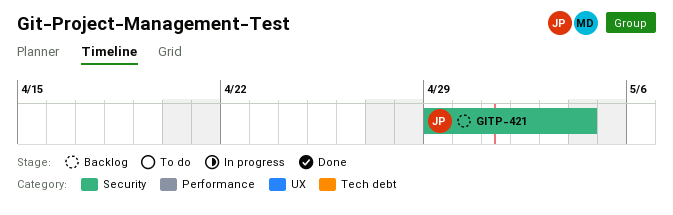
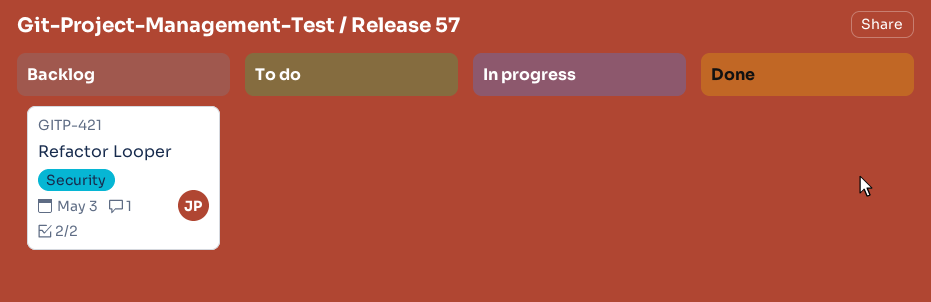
GITP-421, due: May 4 -> May 3

